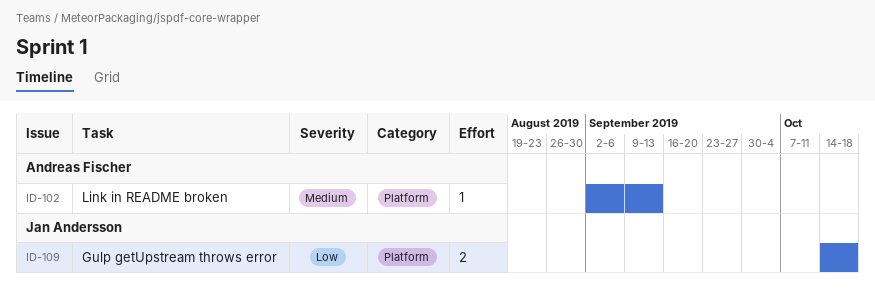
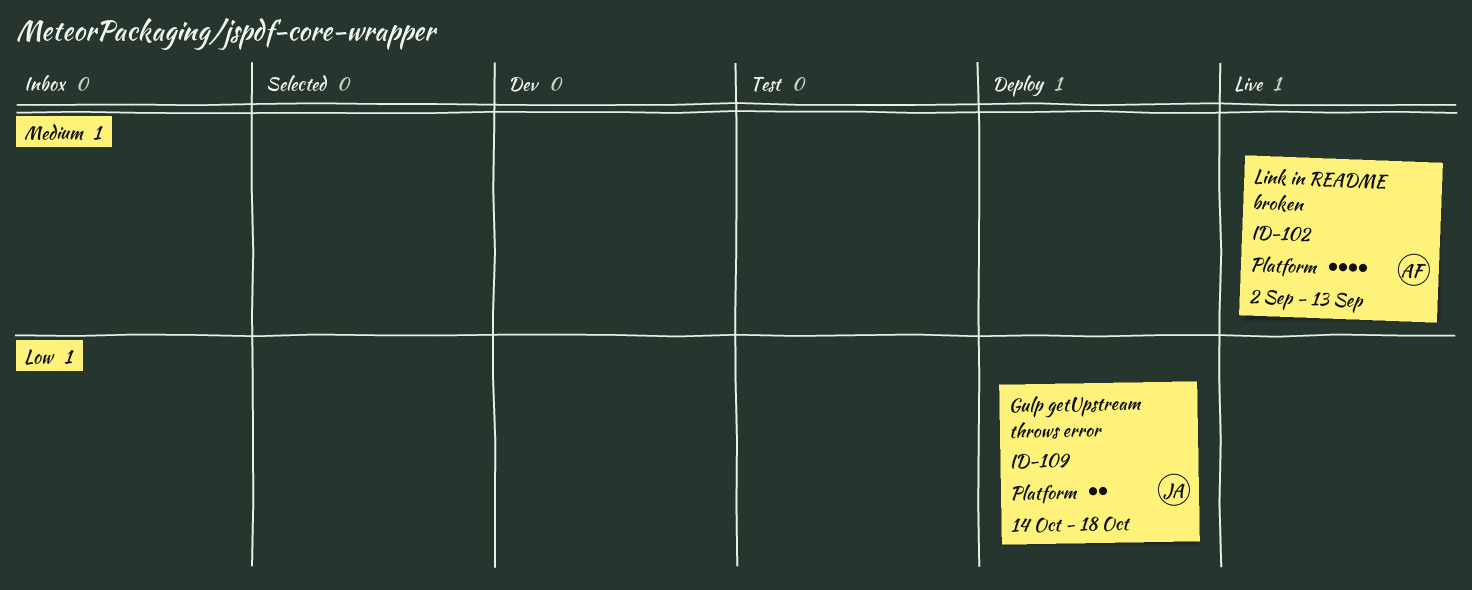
ID-102, estimate: 1 -> 4

